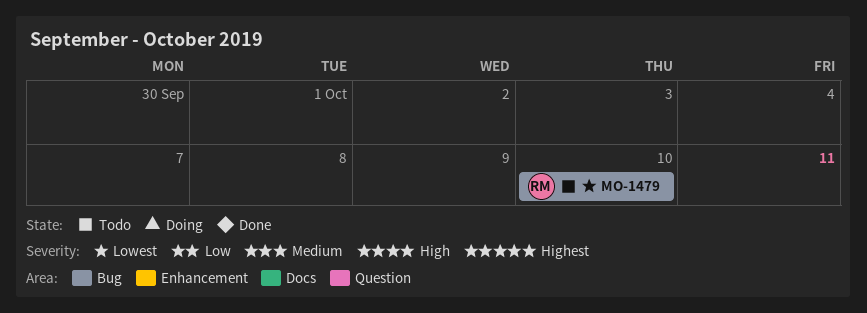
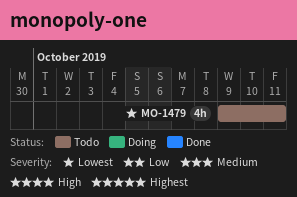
MO-1479, start: Oct 10 -> Oct 9
MO-1479, due: Oct 10 -> Oct 11

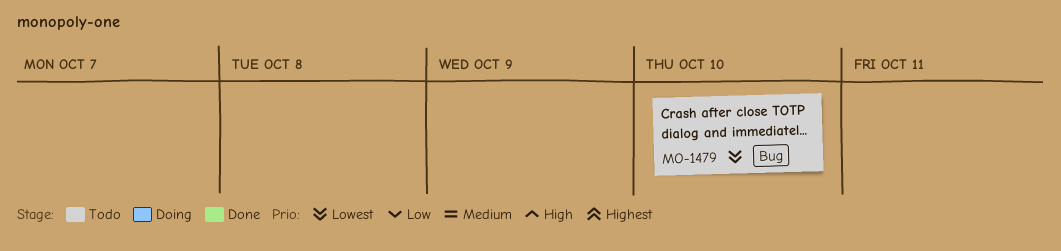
MO-1479, due: Oct 11 -> Oct 10

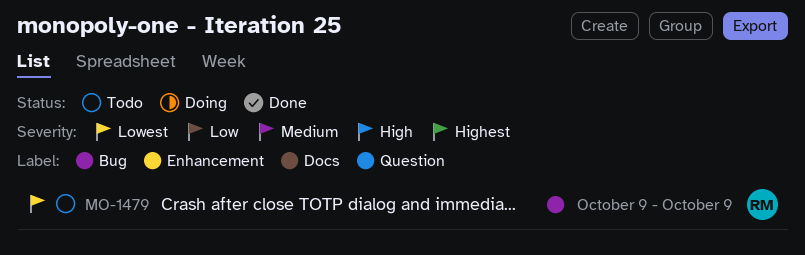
MO-1479, due: Oct 10 -> Oct 9

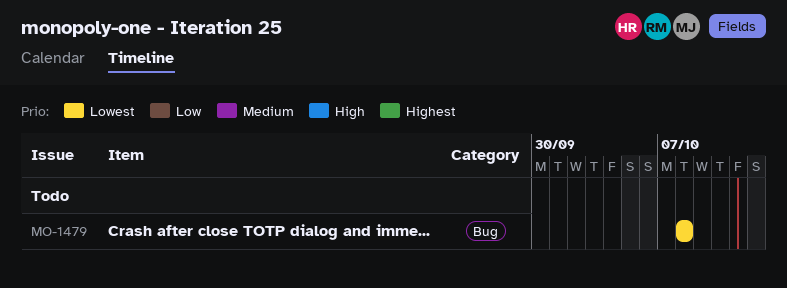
MO-1479, start: Oct 9 -> Oct 8
MO-1479, due: Oct 9 -> Oct 8

